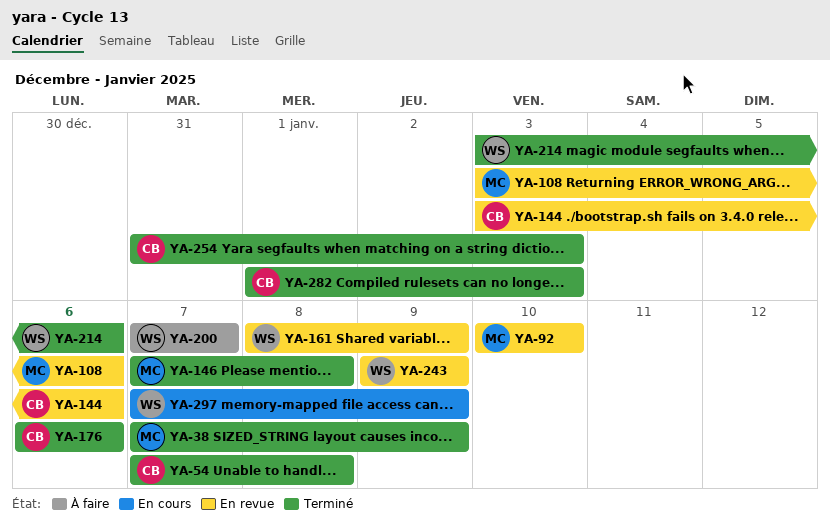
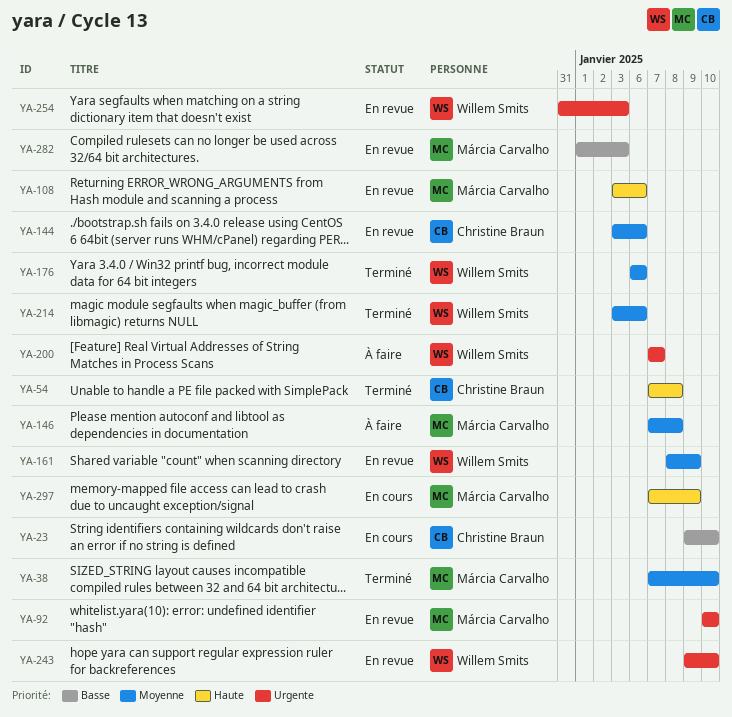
YA-23: none -> present
YA-38, due: Jan 9 -> Jan 10
YA-146, status: Terminé -> À faire
YA-176, owner: Christine Braun -> Willem Smits
YA-243, due: Jan 9 -> Jan 10
YA-254, status: Terminé -> En revue
YA-254, owner: Christine Braun -> Willem Smits
YA-282, status: Terminé -> En revue
YA-282, owner: Christine Braun -> Márcia Carvalho
YA-297, owner: Willem Smits -> Márcia Carvalho

